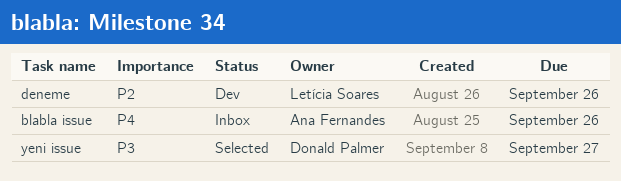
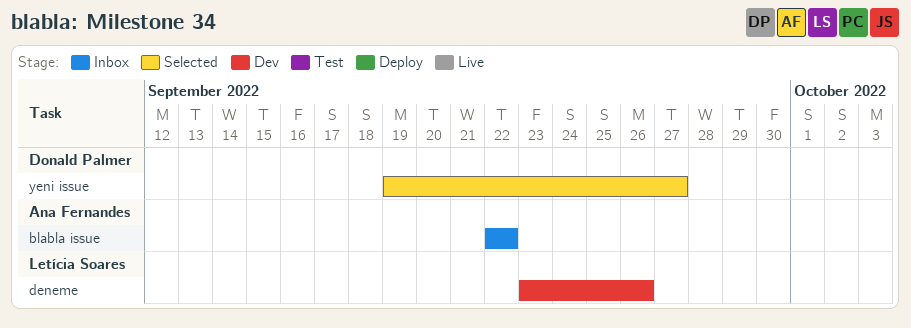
blabla issue, due: Sep 26 -> Sep 22

